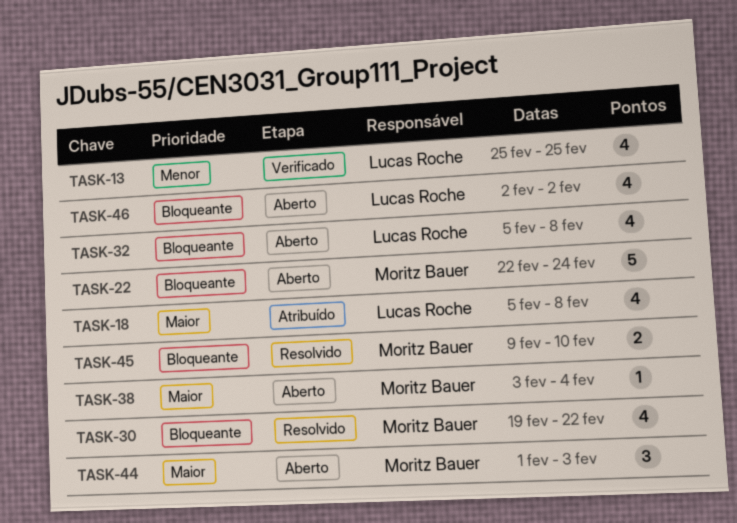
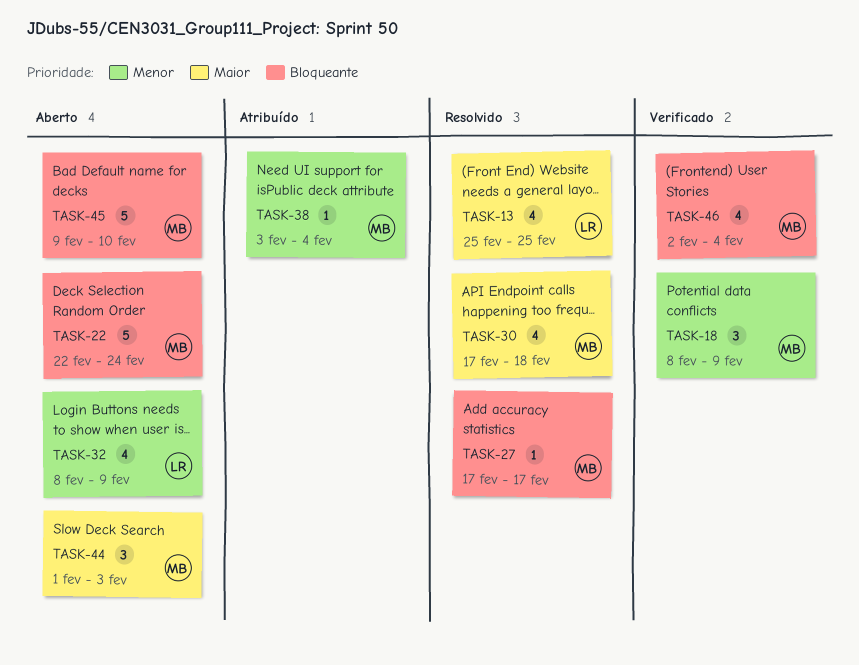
TASK-13, status: Verificado -> Resolvido
TASK-13, priority: Menor -> Maior
TASK-18, status: Atribuído -> Verificado
TASK-18, owner: Lucas Roche -> Moritz Bauer
TASK-18, priority: Maior -> Menor
TASK-18, estimate: 4 -> 3
TASK-18, start: Feb 5 -> Feb 8
TASK-18, due: Feb 8 -> Feb 9
TASK-27: none -> present
TASK-30, priority: Bloqueante -> Maior
TASK-30, start: Feb 19 -> Feb 17
TASK-30, due: Feb 22 -> Feb 18
TASK-32, priority: Bloqueante -> Menor
TASK-32, start: Feb 5 -> Feb 8
TASK-32, due: Feb 8 -> Feb 9
TASK-38, status: Aberto -> Atribuído
TASK-38, priority: Maior -> Menor
TASK-45, status: Resolvido -> Aberto
TASK-45, estimate: 2 -> 5
TASK-46, status: Aberto -> Verificado
TASK-46, owner: Lucas Roche -> Moritz Bauer
TASK-46, due: Feb 2 -> Feb 4

